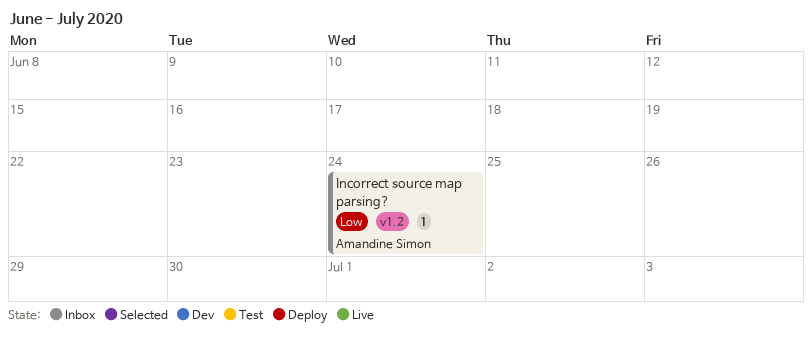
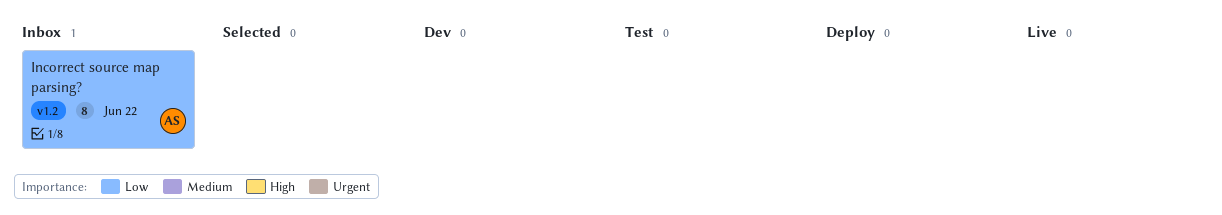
Incorrect source map parsing?, estimate: 1 -> 8
Incorrect source map parsing?, due: Jun 24 -> Jun 22

